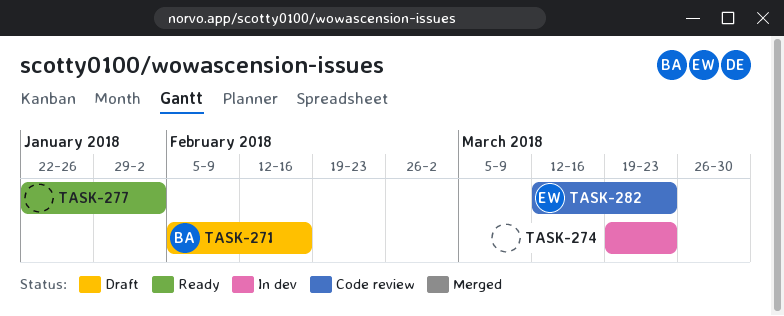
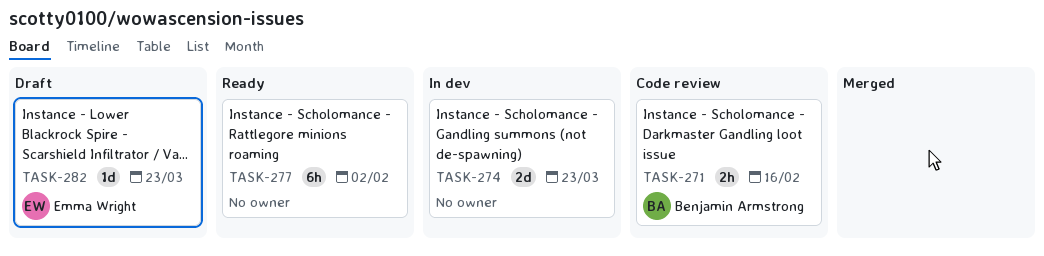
TASK-271, status: Draft -> Code review
TASK-282, status: Code review -> Draft

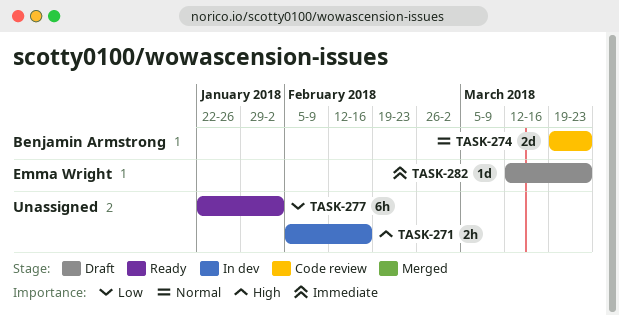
TASK-271, status: Code review -> In dev
TASK-271, owner: Benjamin Armstrong -> none
TASK-274, status: In dev -> Code review
TASK-274, owner: none -> Benjamin Armstrong

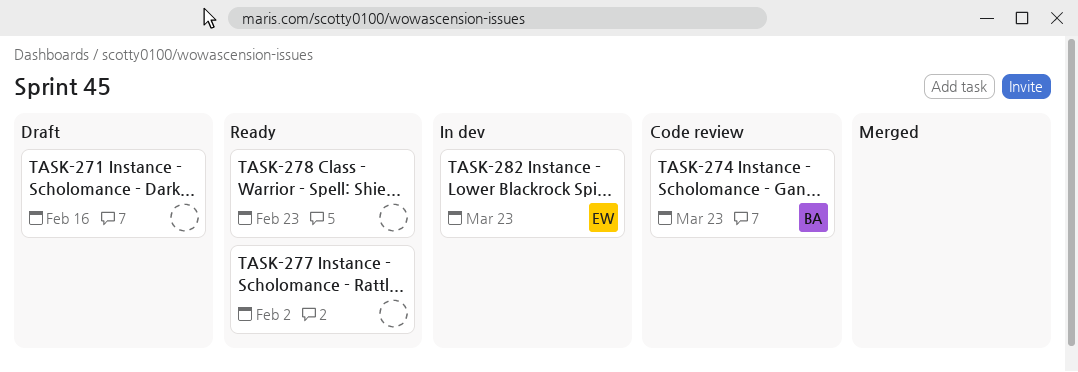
TASK-271, status: In dev -> Draft
TASK-278: none -> present
TASK-282, status: Draft -> In dev

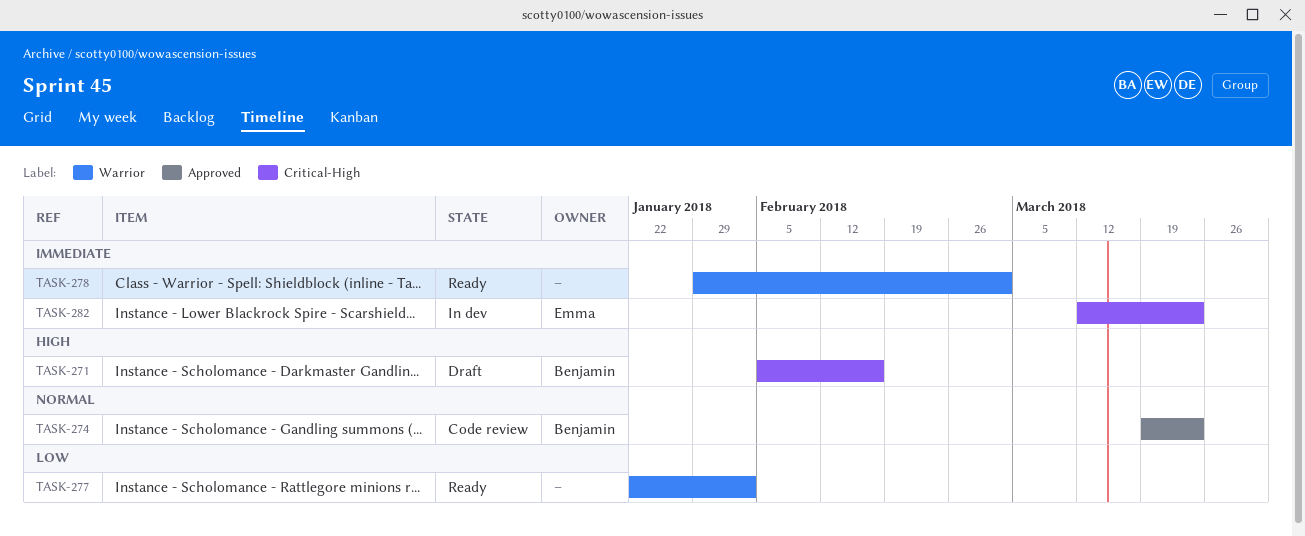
TASK-271, owner: none -> Benjamin
TASK-278, due: Feb 23 -> Mar 2

